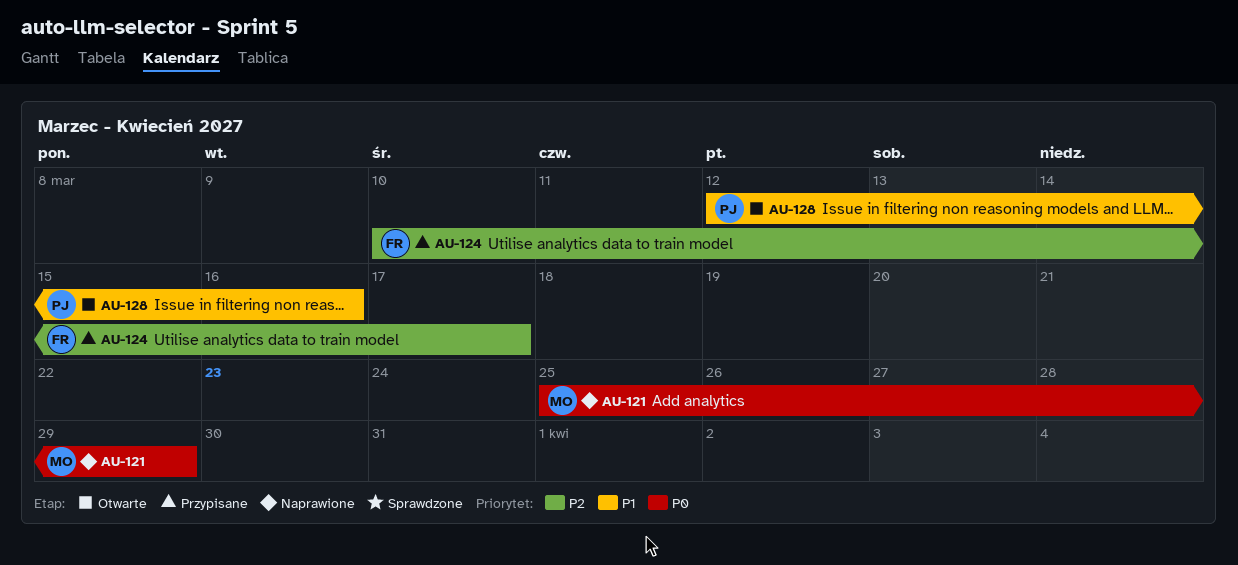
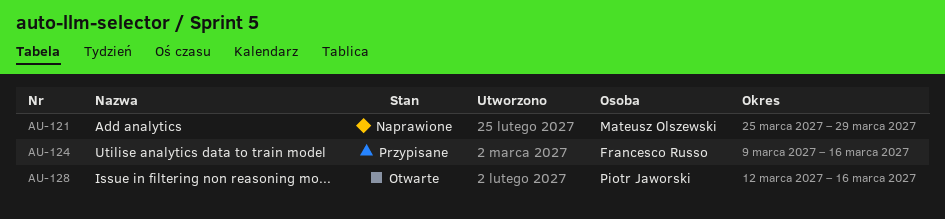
AU-124, start: Mar 10 -> Mar 9
AU-124, due: Mar 17 -> Mar 16

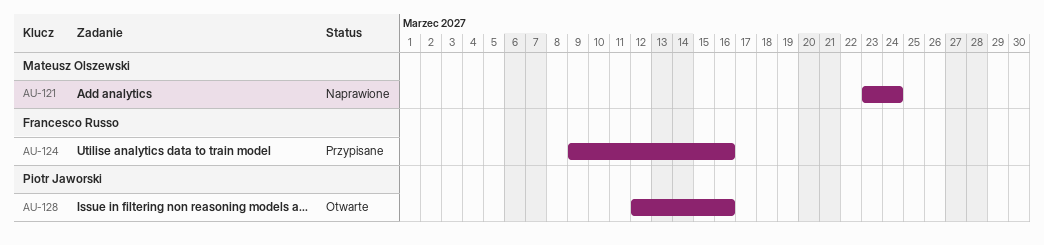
AU-121, start: Mar 25 -> Mar 23
AU-121, due: Mar 29 -> Mar 24

